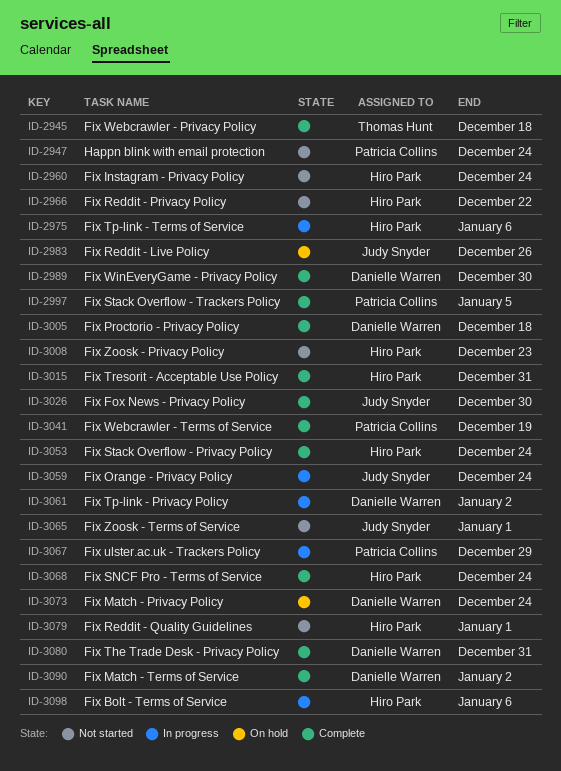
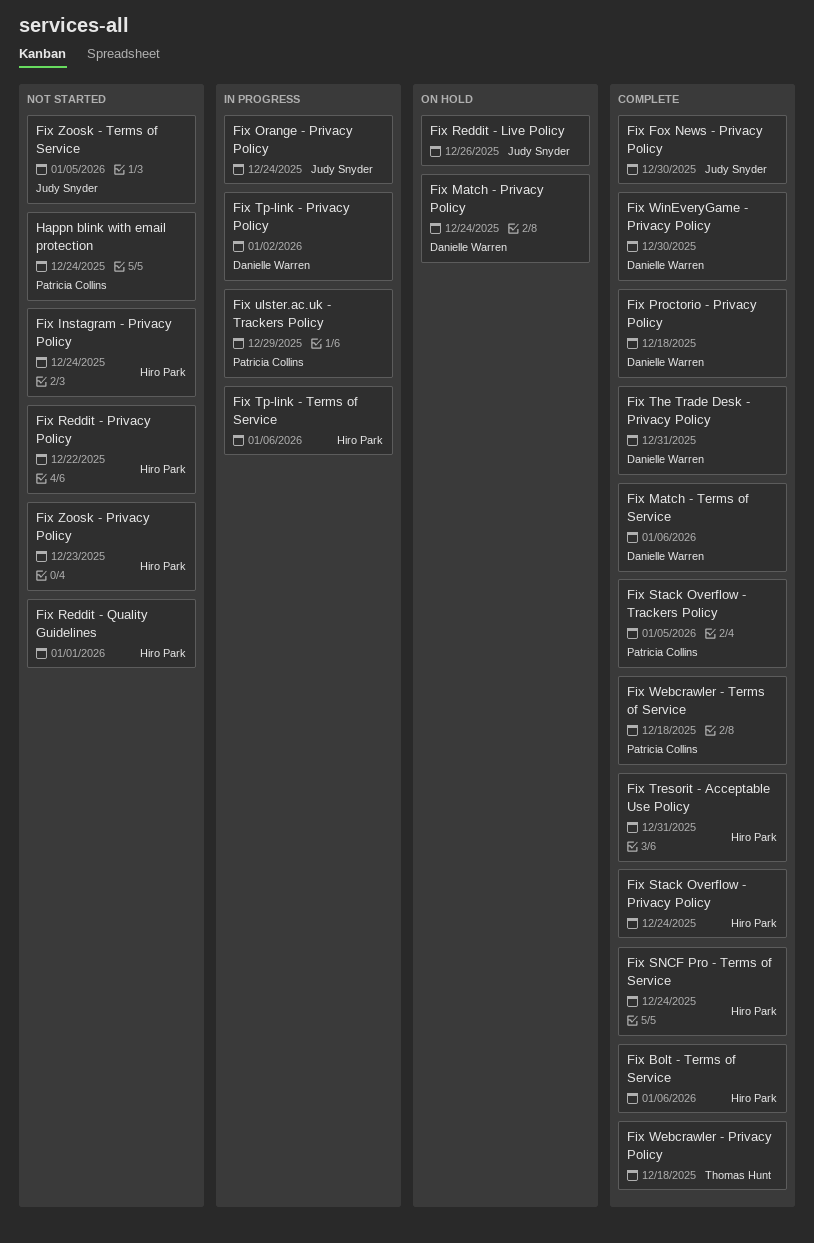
Fix Bolt - Terms of Service, status: In progress -> Complete
Fix Match - Terms of Service, due: Jan 2 -> Jan 6
Fix Webcrawler - Terms of Service, due: Dec 19 -> Dec 18
Fix Zoosk - Terms of Service, due: Jan 1 -> Jan 5

